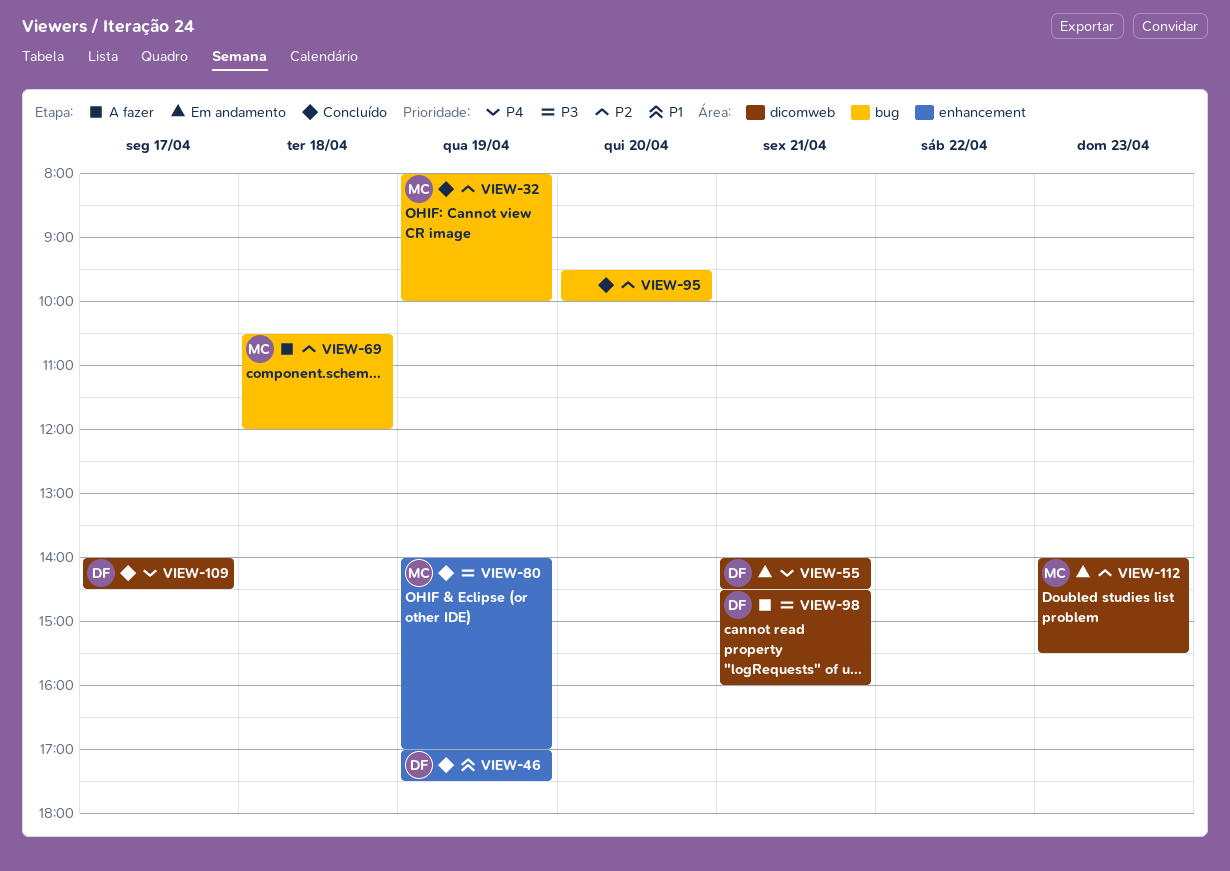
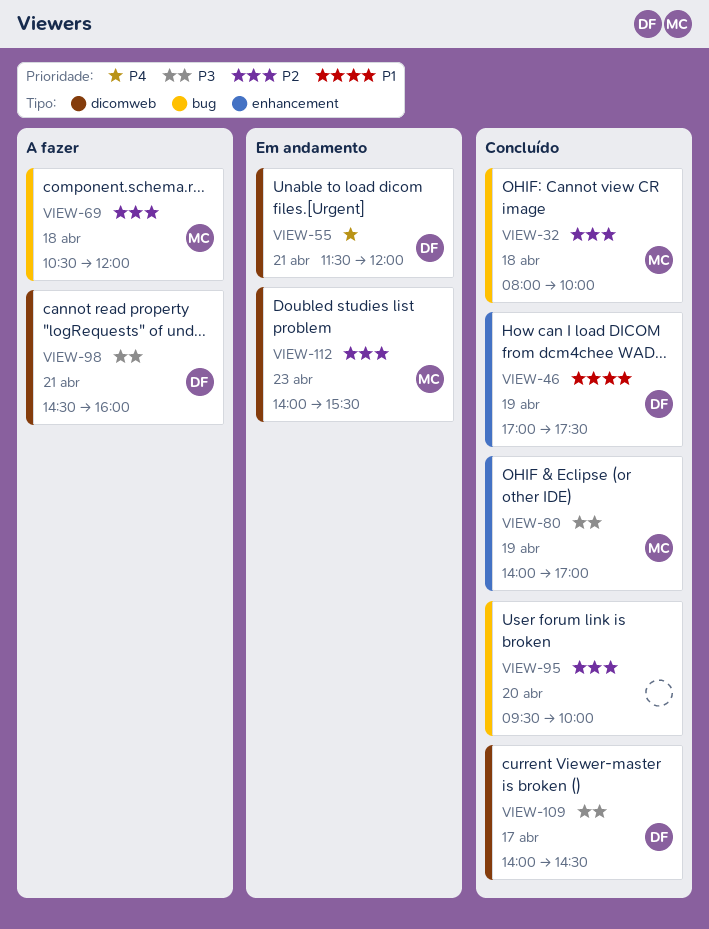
VIEW-32, day: Apr 19 -> Apr 18
VIEW-55, begins: 14:00 -> 11:30
VIEW-55, ends: 14:30 -> 12:00
VIEW-109, priority: P4 -> P3

